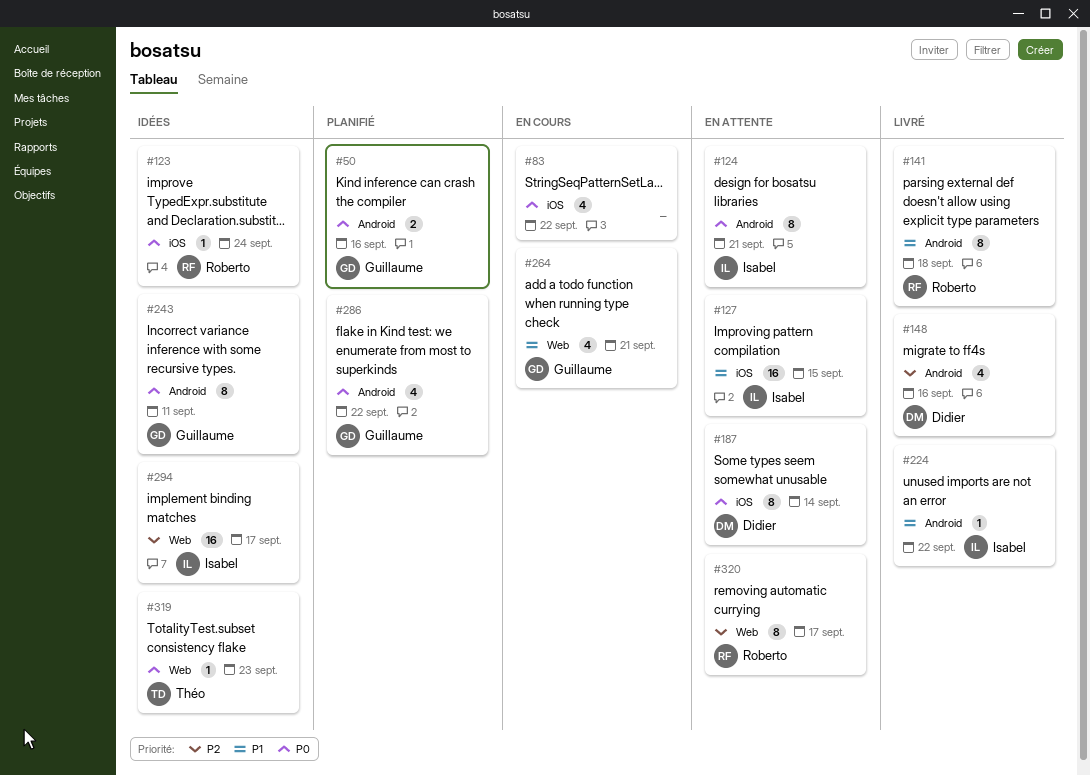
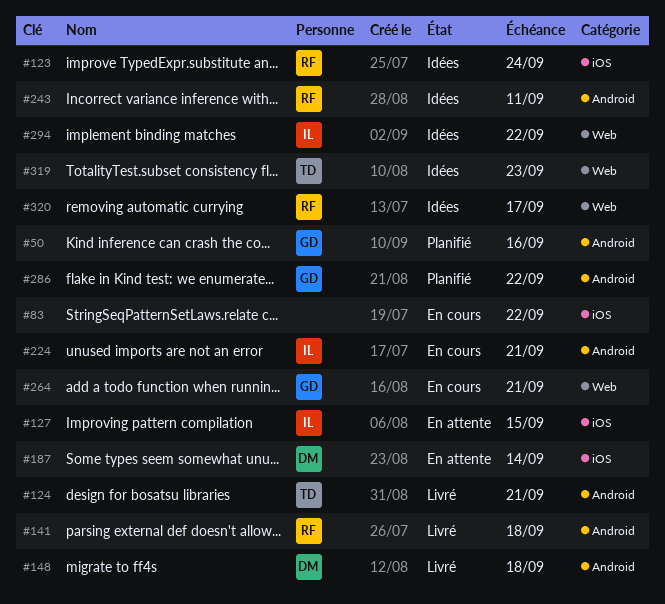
#124, status: En attente -> Livré
#124, owner: Isabel -> Théo
#148, due: Sep 16 -> Sep 18
#224, status: Livré -> En cours
#224, due: Sep 22 -> Sep 21
#243, owner: Guillaume -> Roberto
#294, due: Sep 17 -> Sep 22
#320, status: En attente -> Idées

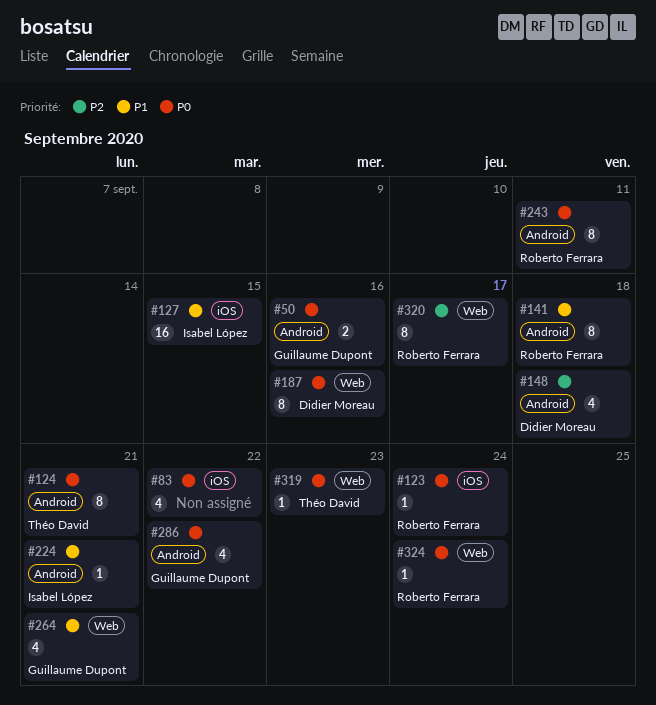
#187, label: iOS -> Web
#187, due: Sep 14 -> Sep 16
#294: present -> none
#324: none -> present

